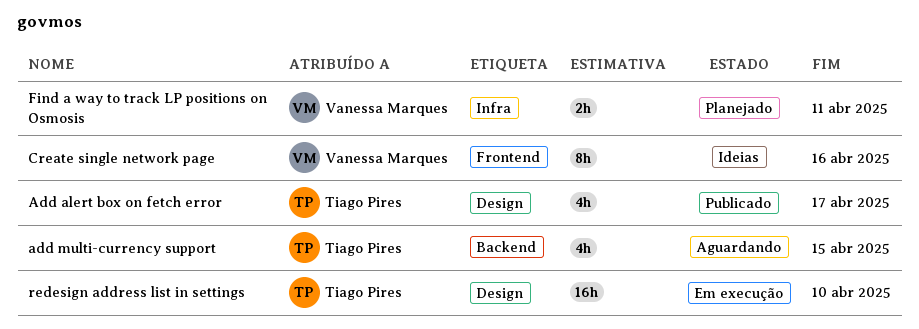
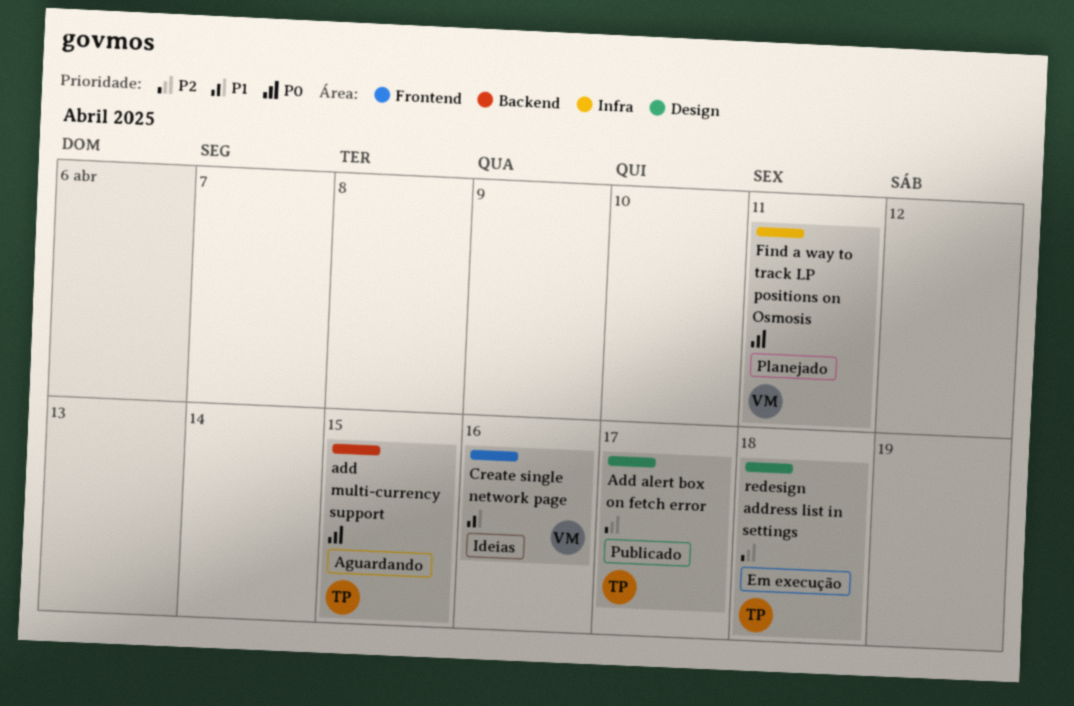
redesign address list in settings, due: Apr 10 -> Apr 18

